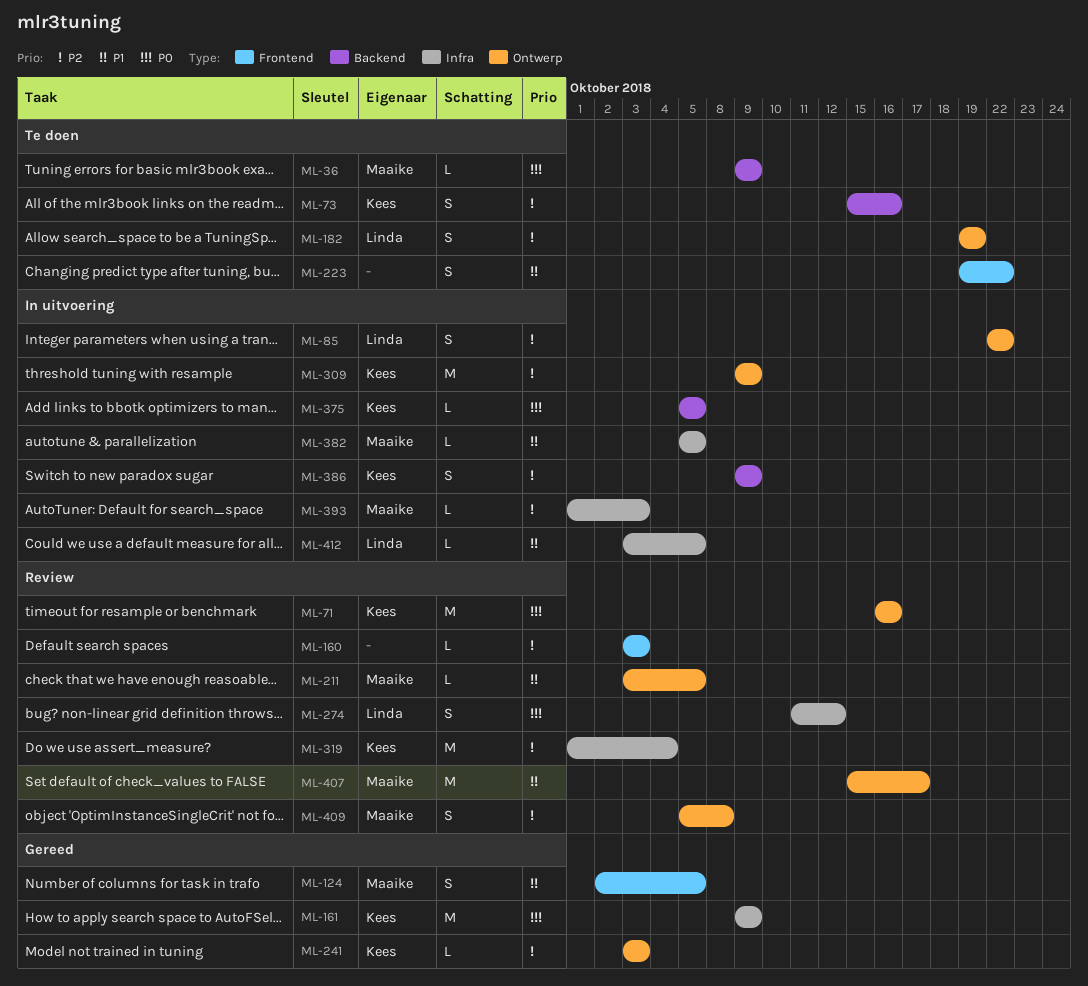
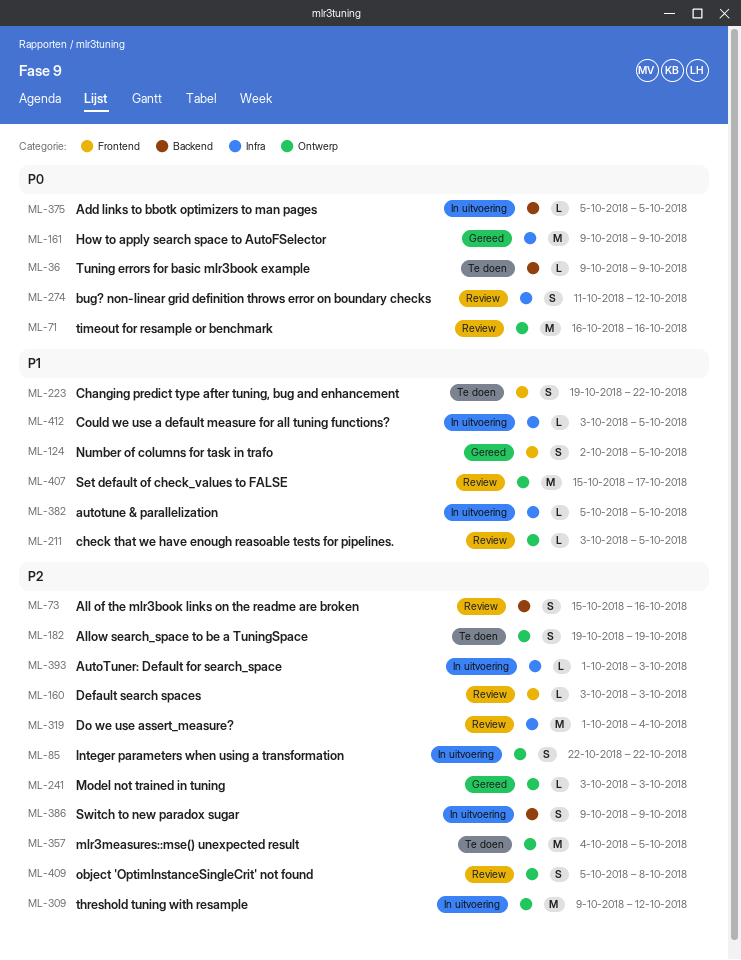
ML-73, status: Te doen -> Review
ML-309, due: Oct 9 -> Oct 12
ML-357: none -> present

